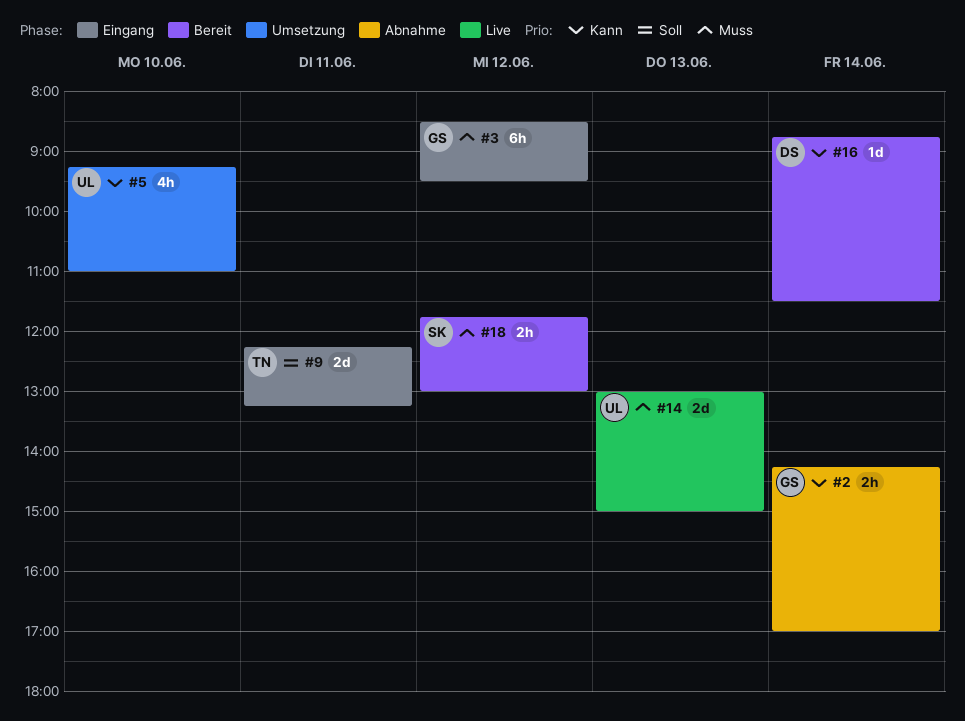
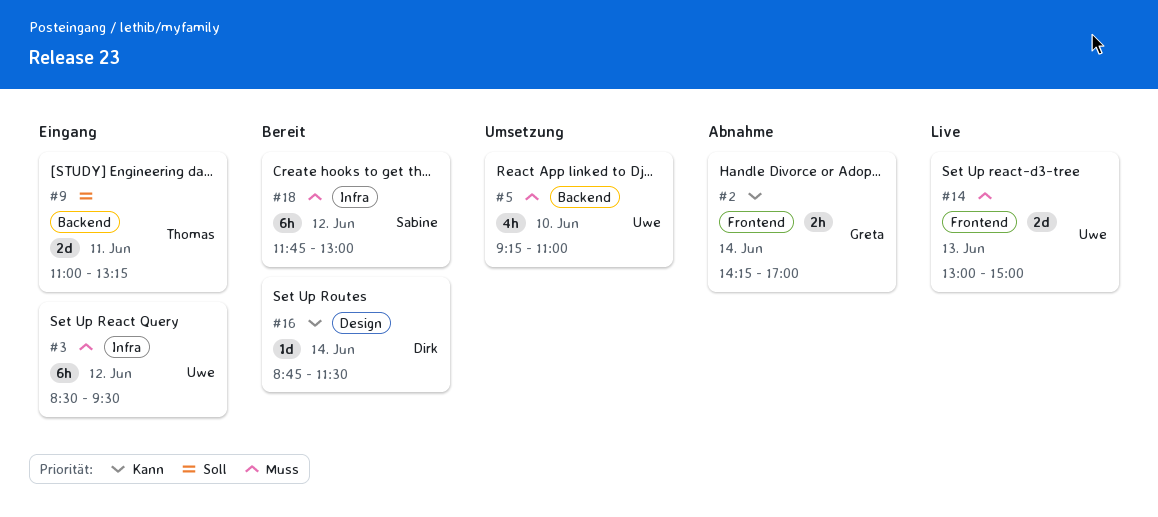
#3, owner: Greta -> Uwe
#5, priority: Kann -> Muss
#9, begins: 12:15 -> 11:00
#18, estimate: 2h -> 6h

